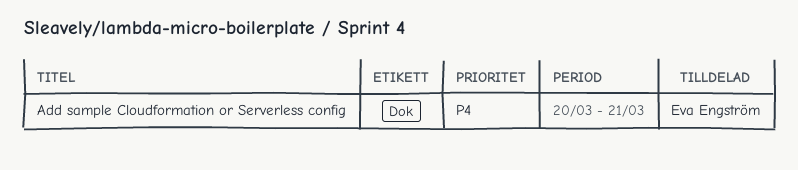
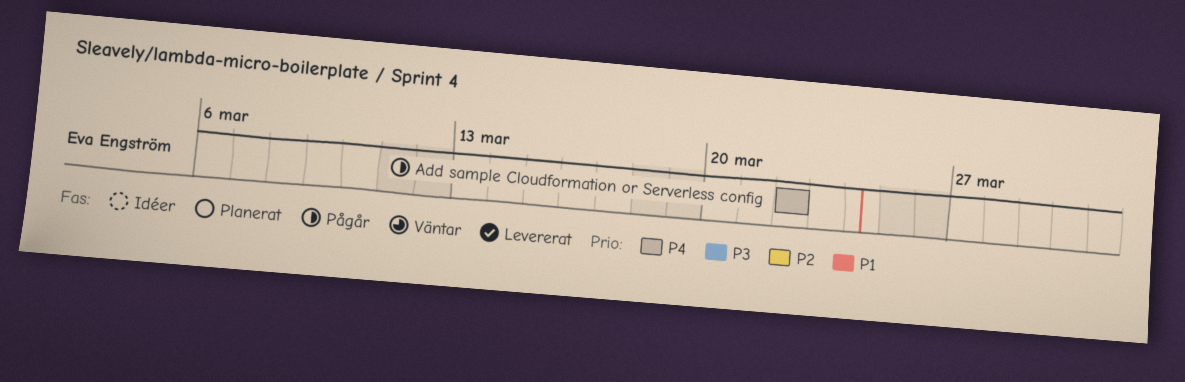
Add sample Cloudformation or Serverless config, start: Mar 20 -> Mar 22
Add sample Cloudformation or Serverless config, due: Mar 21 -> Mar 22

